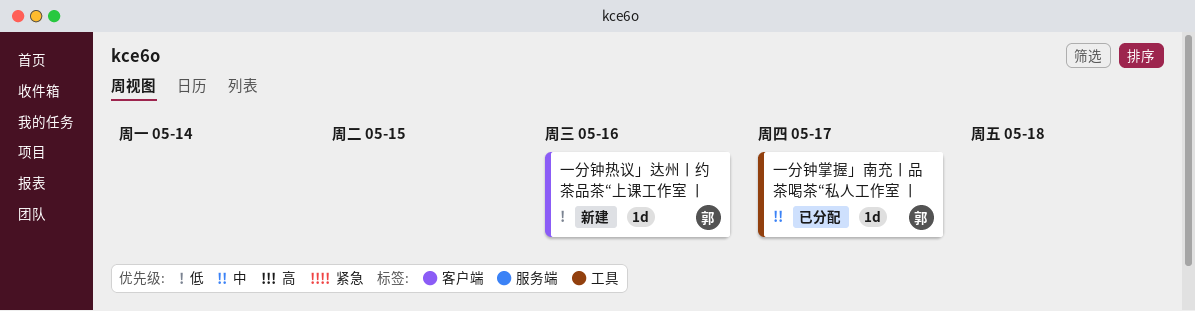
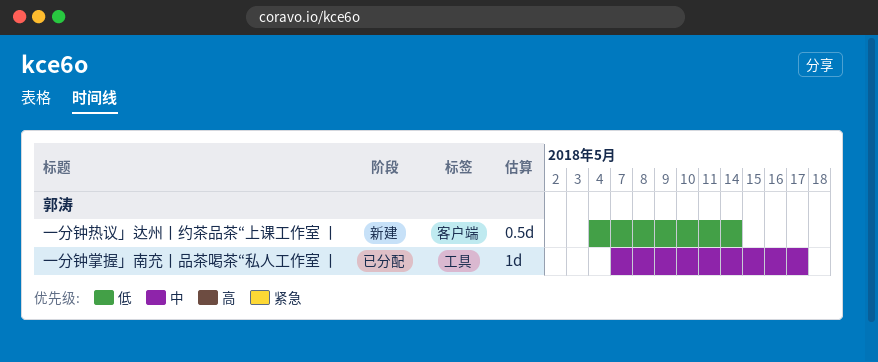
一分钟热议」达州丨约茶品茶“上课工作室 丨, estimate: 1d -> 0.5d
一分钟热议」达州丨约茶品茶“上课工作室 丨, due: May 16 -> May 14

